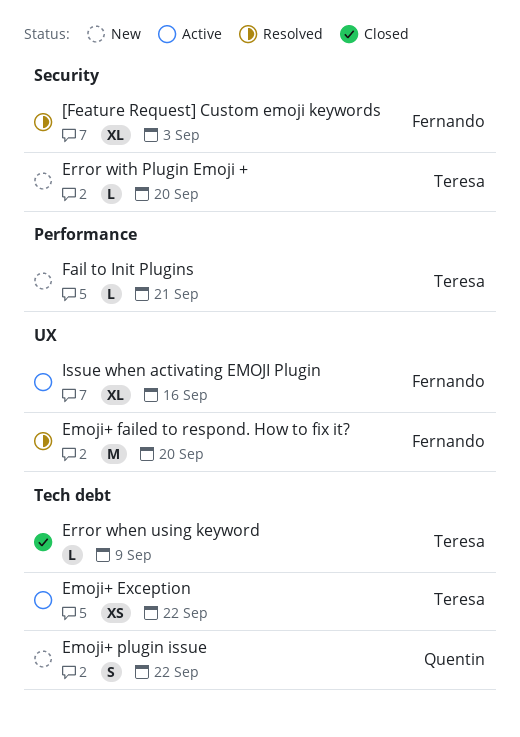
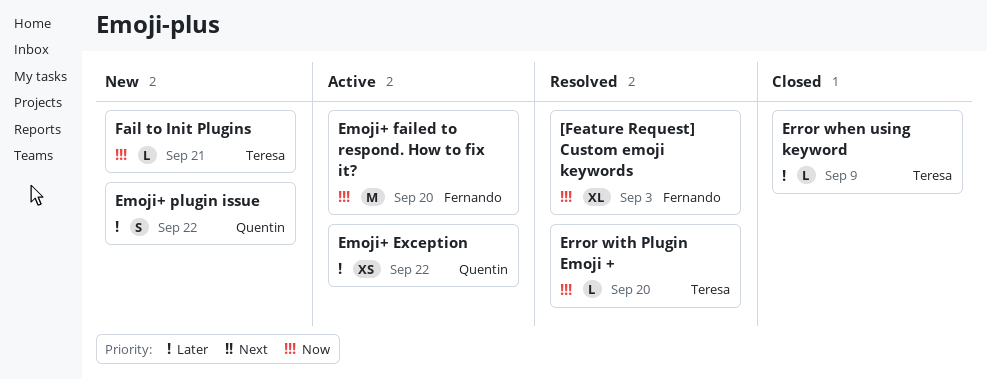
Emoji+ Exception, owner: Teresa -> Quentin
Emoji+ failed to respond. How to fix it?, status: Resolved -> Active
Error with Plugin Emoji +, status: New -> Resolved
Issue when activating EMOJI Plugin: present -> none

